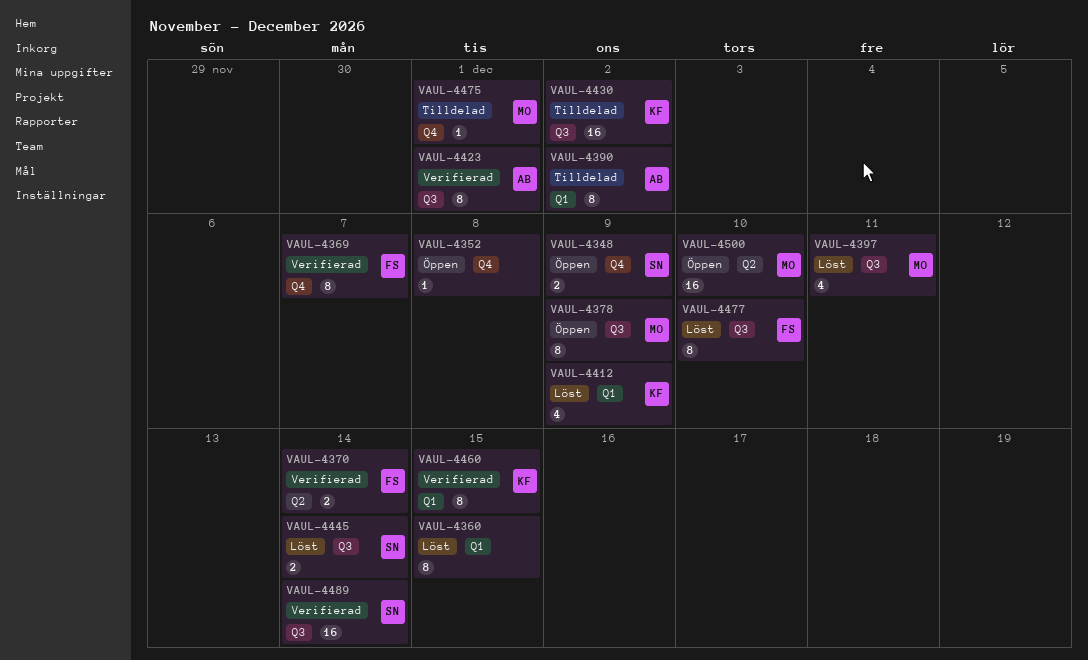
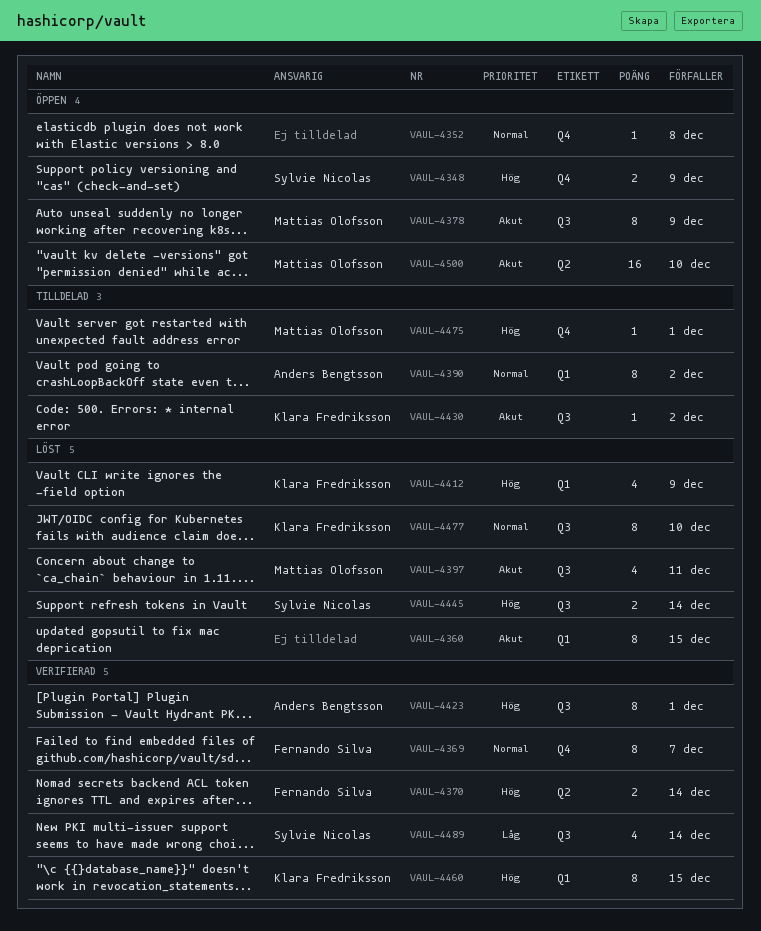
VAUL-4430, estimate: 16 -> 1
VAUL-4477, owner: Fernando Silva -> Klara Fredriksson
VAUL-4489, estimate: 16 -> 4

